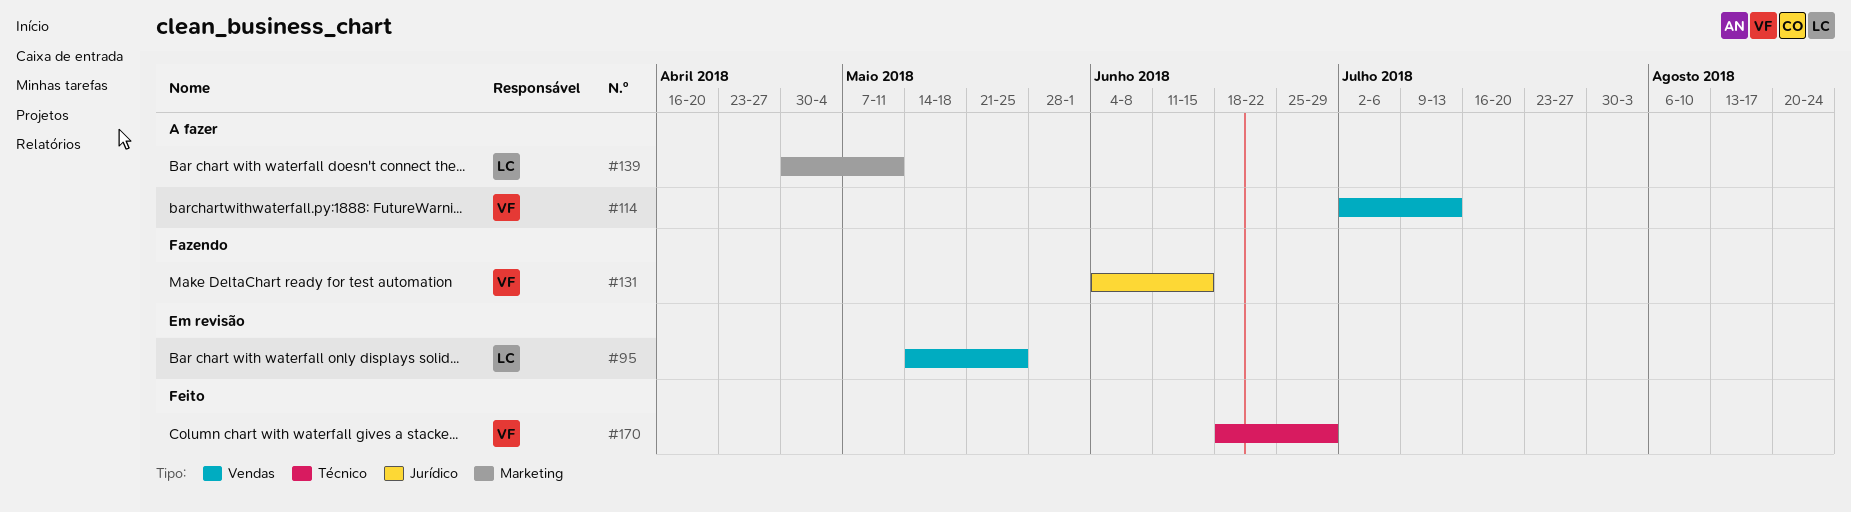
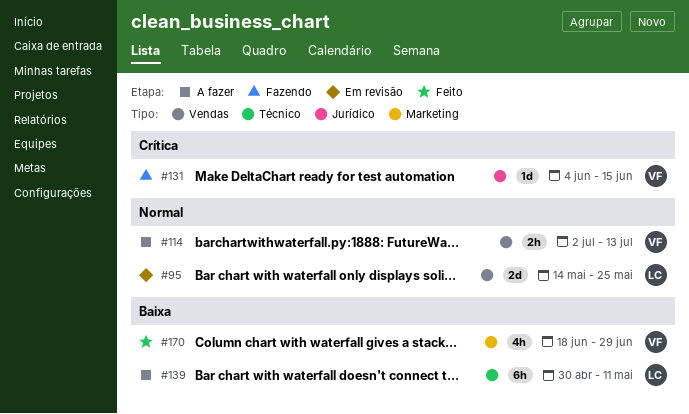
#139, label: Marketing -> Técnico
#170, label: Técnico -> Marketing

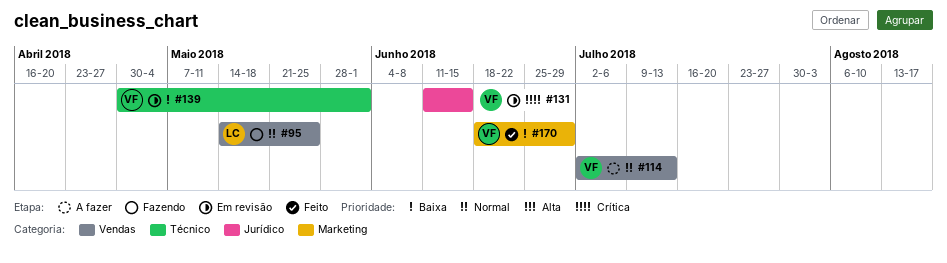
#95, status: Em revisão -> Fazendo
#131, status: Fazendo -> Em revisão
#131, start: Jun 4 -> Jun 11
#139, status: A fazer -> Em revisão
#139, owner: LC -> VF
#139, due: May 11 -> Jun 1

